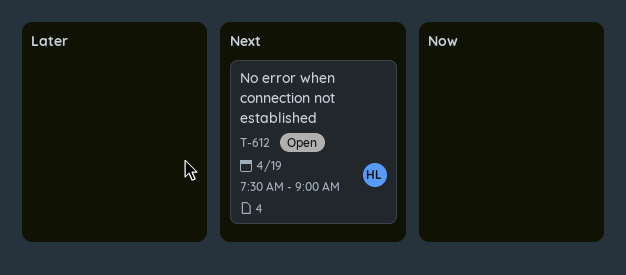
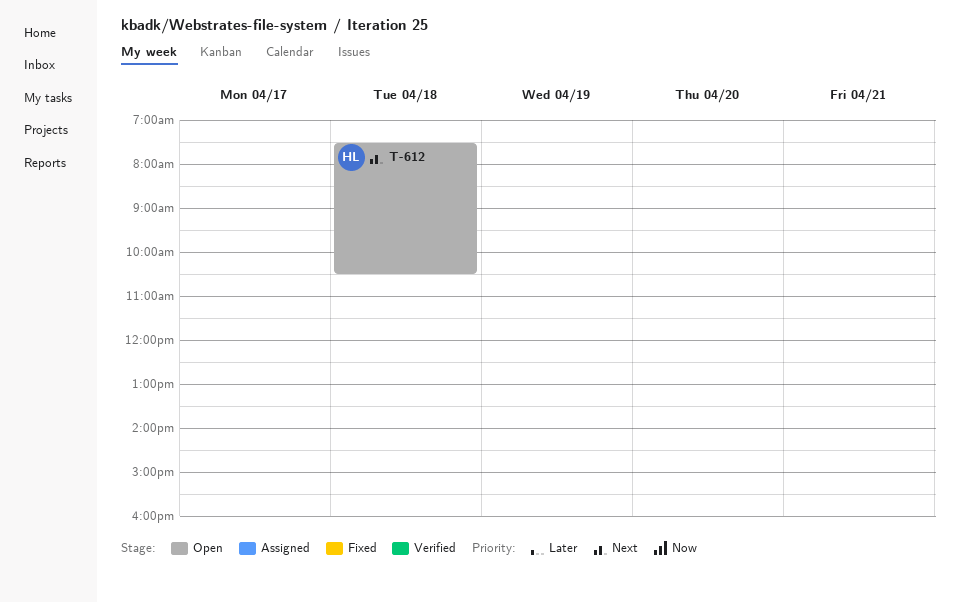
T-612, day: Apr 19 -> Apr 18
T-612, ends: 09:00 -> 10:30

